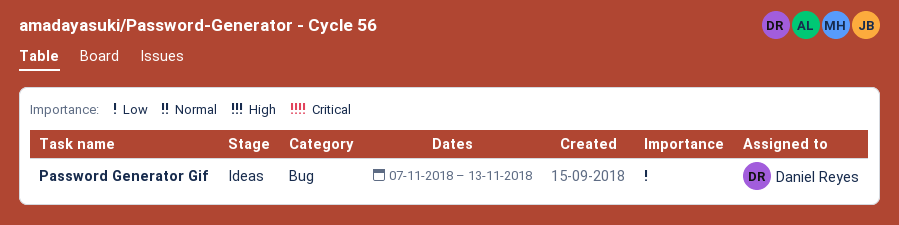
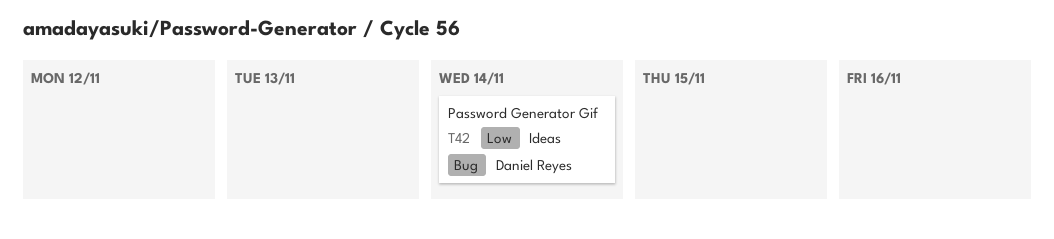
Password Generator Gif, due: Nov 13 -> Nov 14

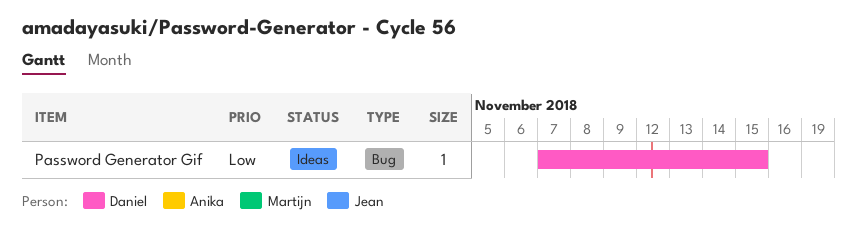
Password Generator Gif, due: Nov 14 -> Nov 15

